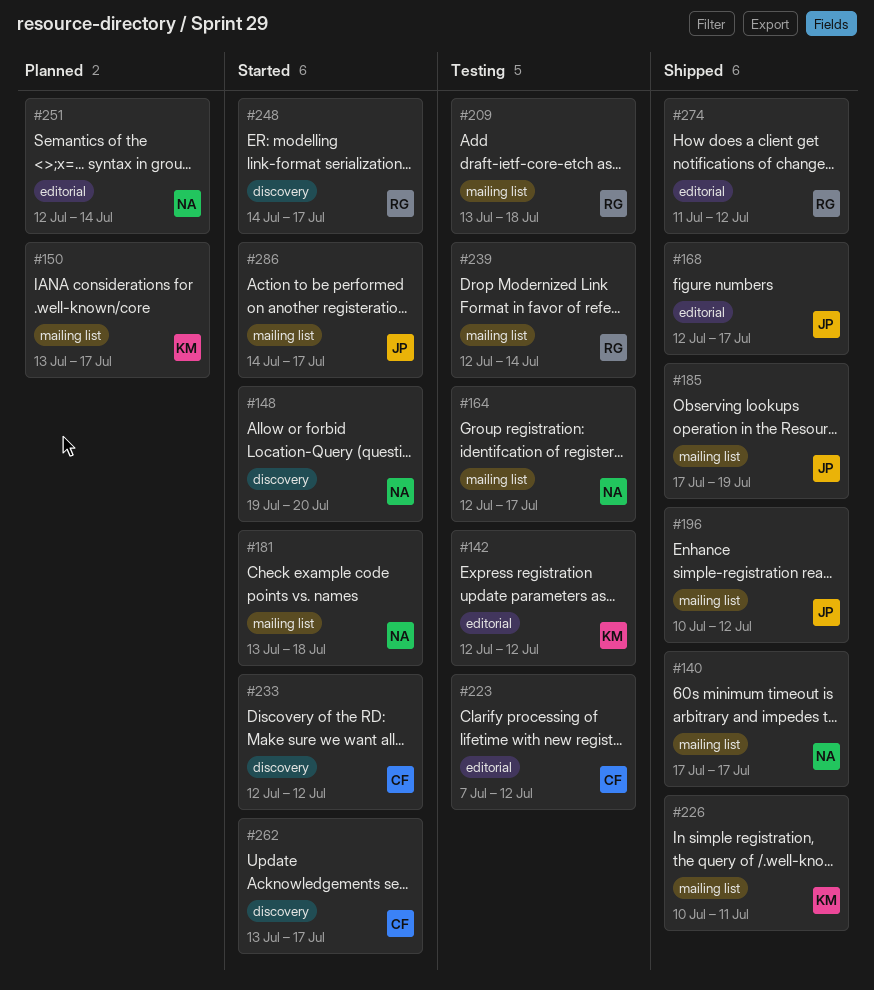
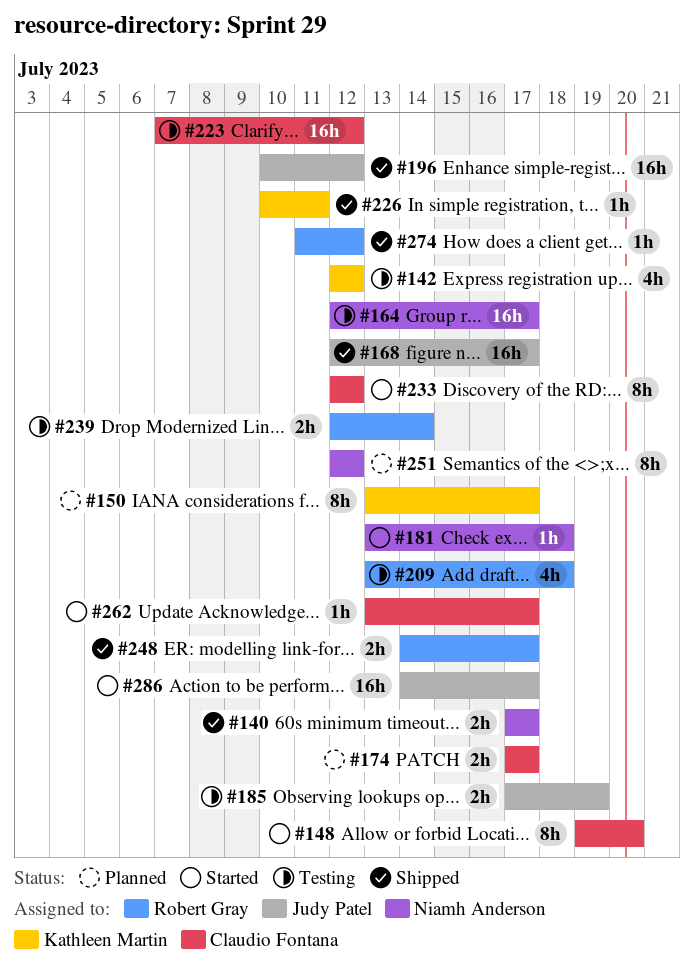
#148, owner: Niamh Anderson -> Claudio Fontana
#174: none -> present
#185, status: Shipped -> Testing
#248, status: Started -> Shipped
#251, due: Jul 14 -> Jul 12

